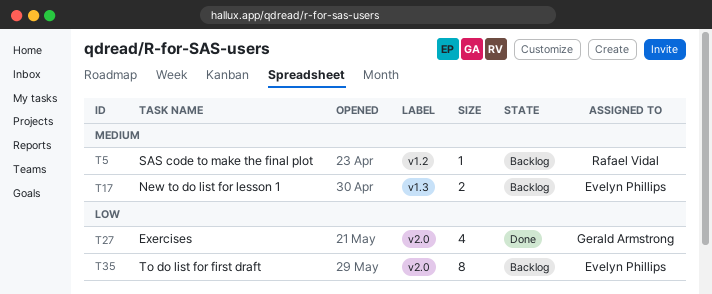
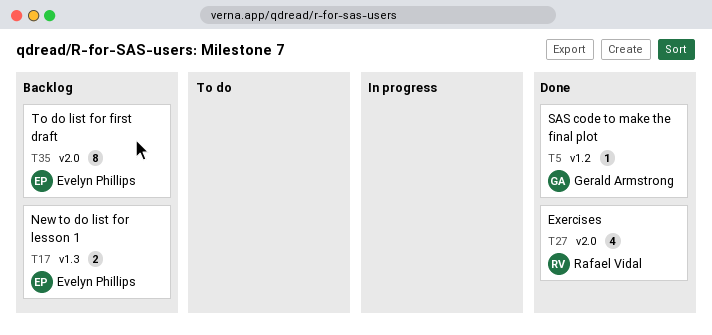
T5, status: Backlog -> Done
T5, owner: Rafael Vidal -> Gerald Armstrong
T27, owner: Gerald Armstrong -> Rafael Vidal

